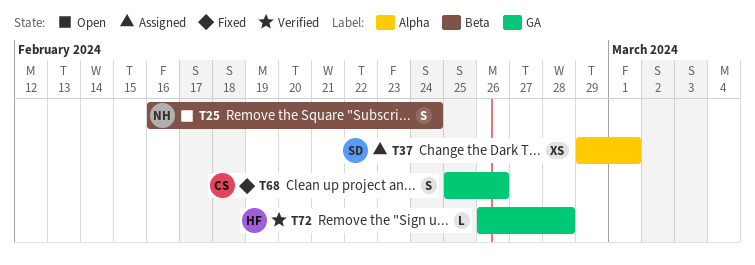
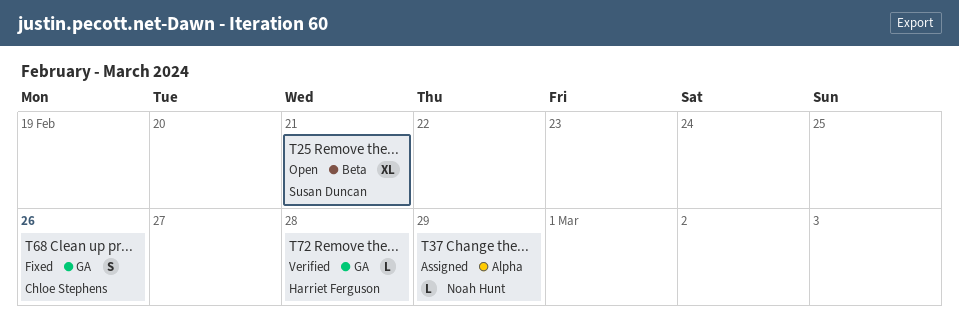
T25, owner: Noah Hunt -> Susan Duncan
T25, estimate: S -> XL
T25, due: Feb 24 -> Feb 21
T37, owner: Susan Duncan -> Noah Hunt
T37, estimate: XS -> L
T37, due: Mar 1 -> Feb 29

